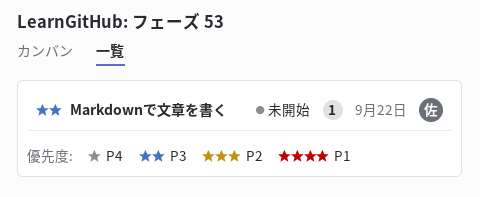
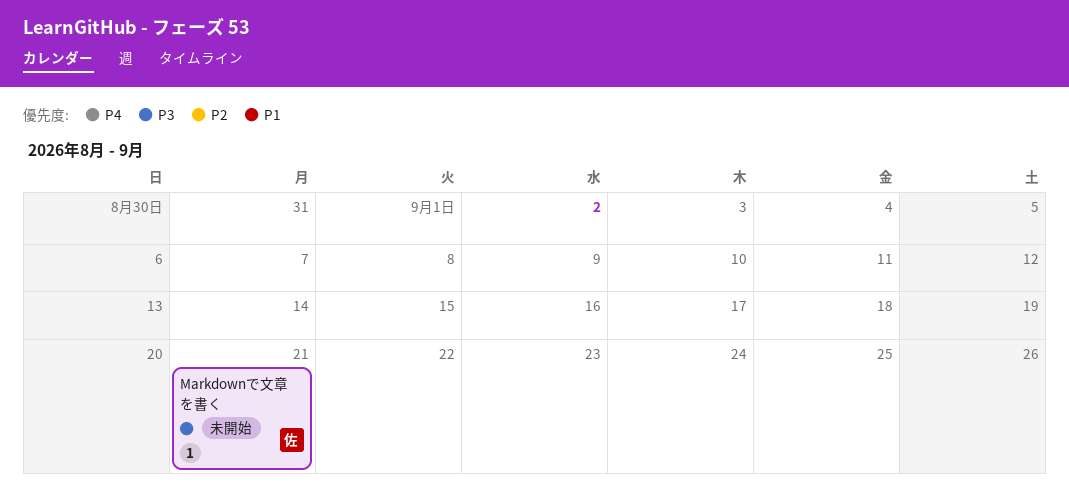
Markdownで文章を書く, due: Sep 22 -> Sep 21

